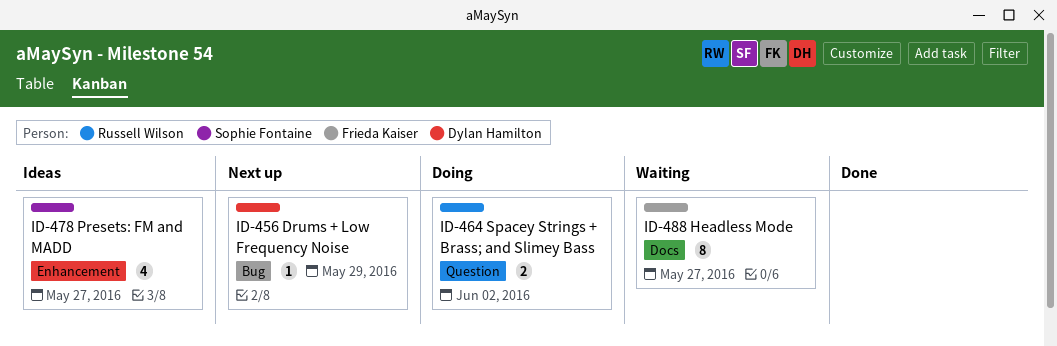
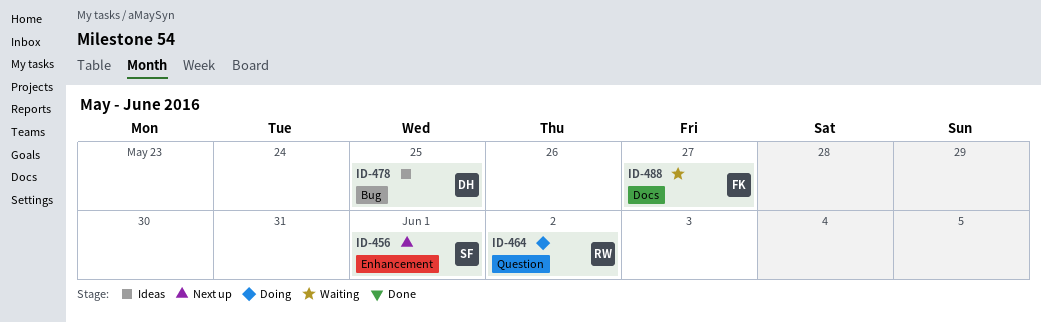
ID-456, owner: Dylan Hamilton -> Sophie Fontaine
ID-456, label: Bug -> Enhancement
ID-456, due: May 29 -> Jun 1
ID-478, owner: Sophie Fontaine -> Dylan Hamilton
ID-478, label: Enhancement -> Bug
ID-478, due: May 27 -> May 25

